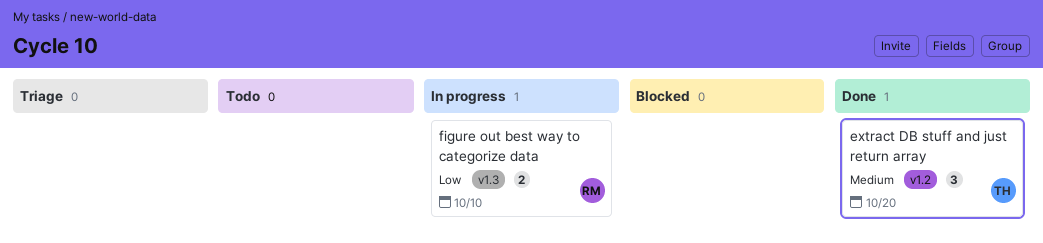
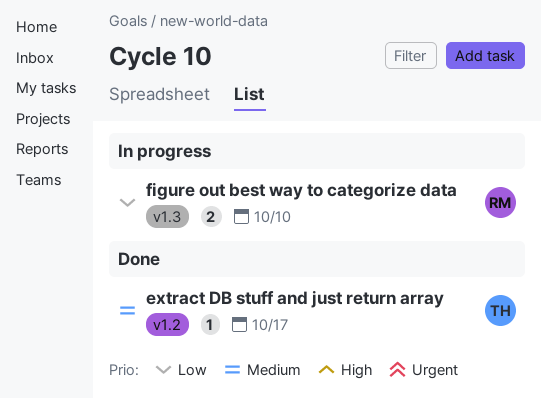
extract DB stuff and just return array, estimate: 3 -> 1
extract DB stuff and just return array, due: Oct 20 -> Oct 17

